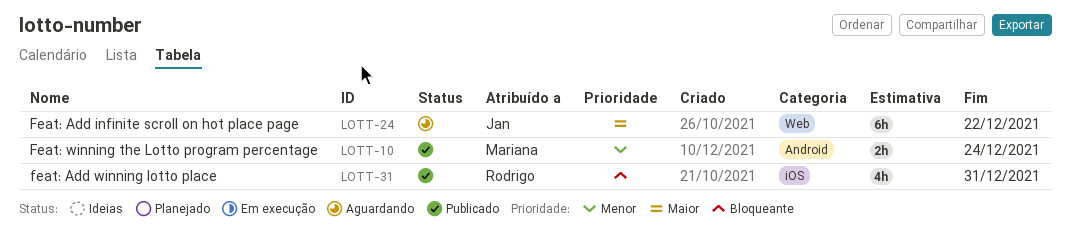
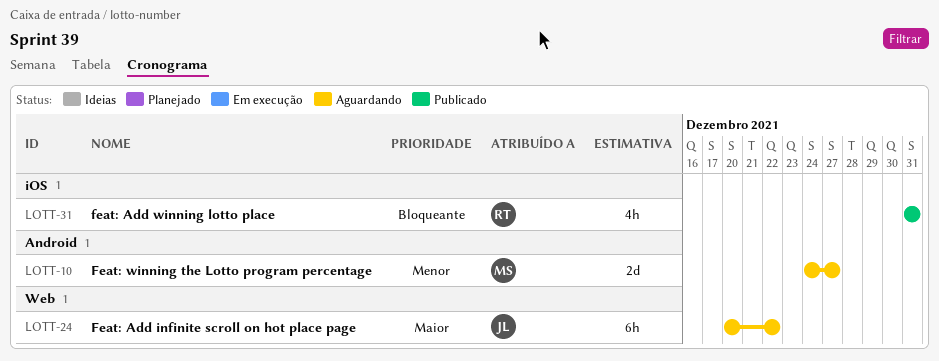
LOTT-10, status: Publicado -> Aguardando
LOTT-10, estimate: 2h -> 2d
LOTT-10, due: Dec 24 -> Dec 27

